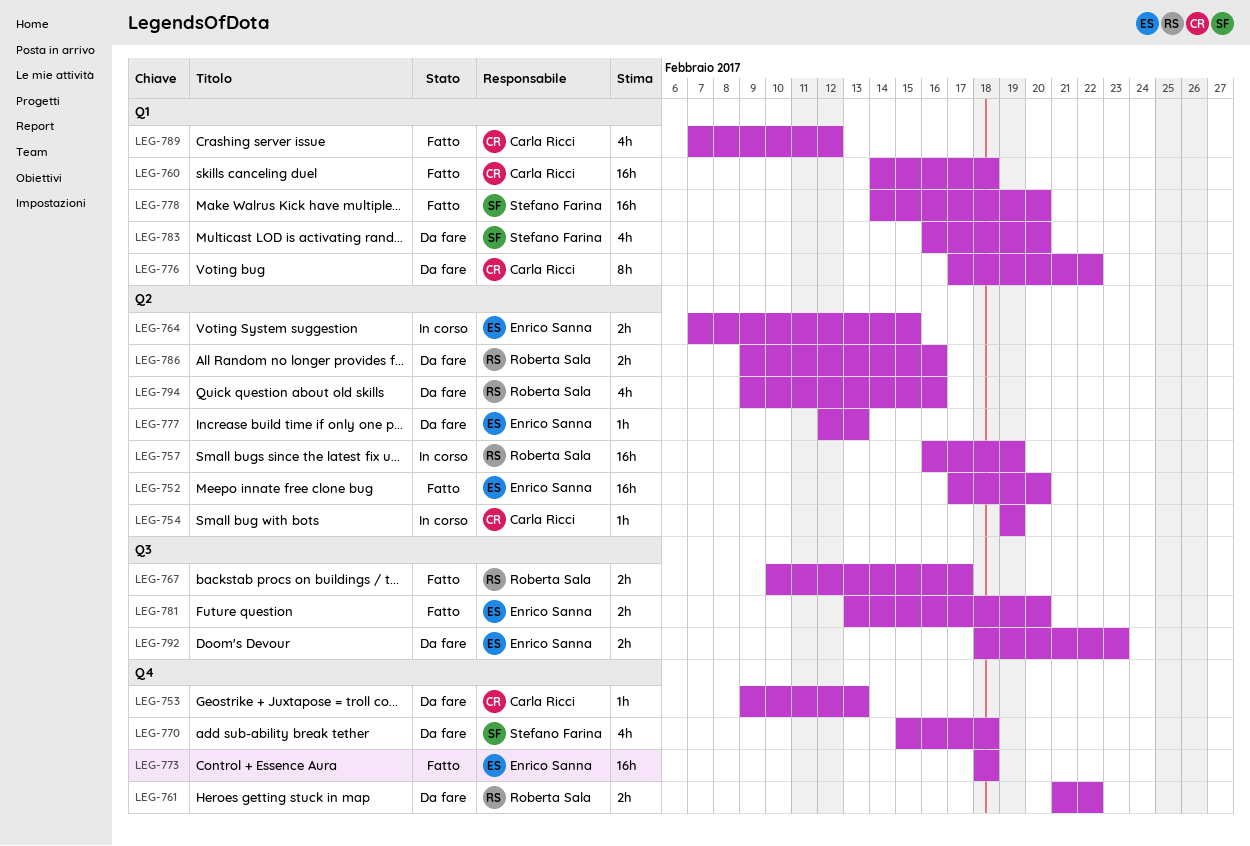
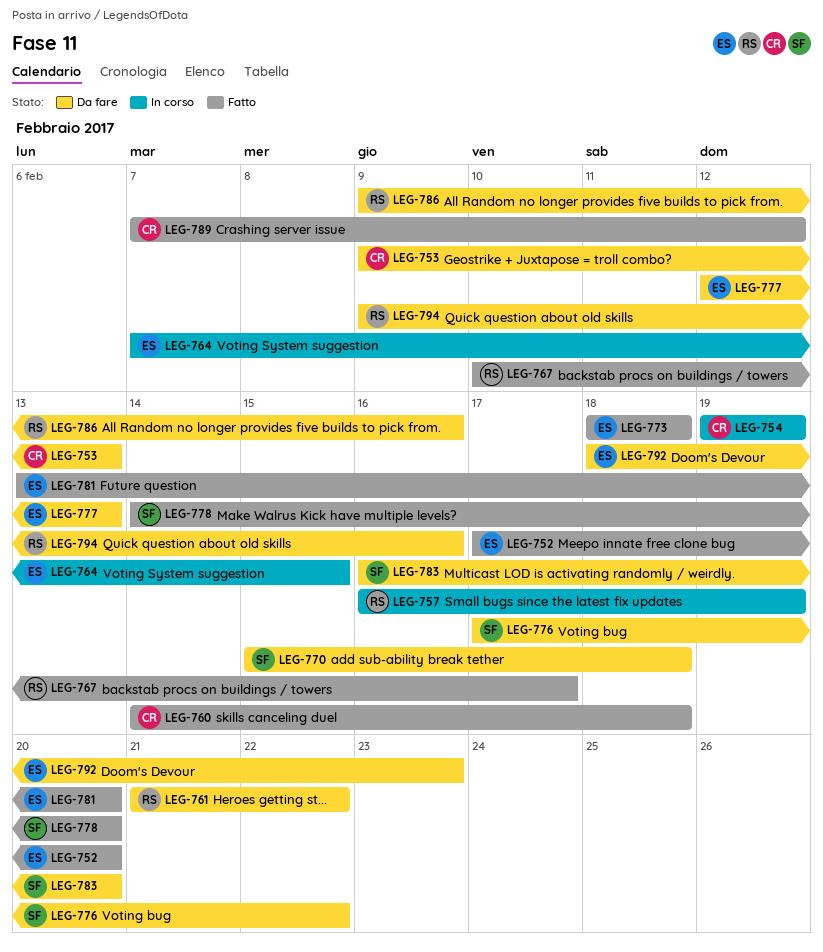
LEG-776, owner: Carla Ricci -> Stefano Farina

